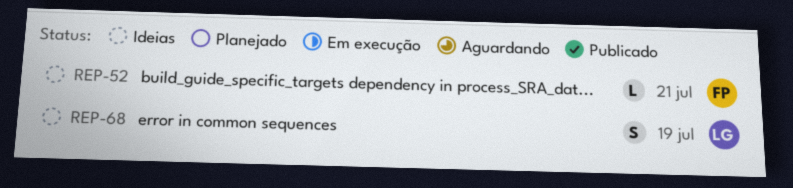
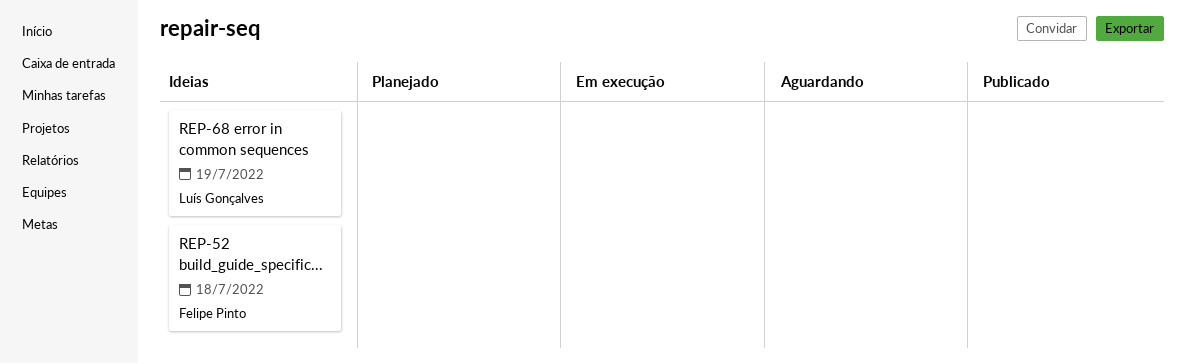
REP-52, due: Jul 21 -> Jul 18

